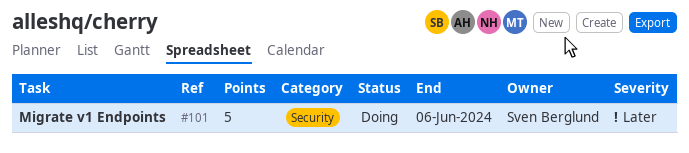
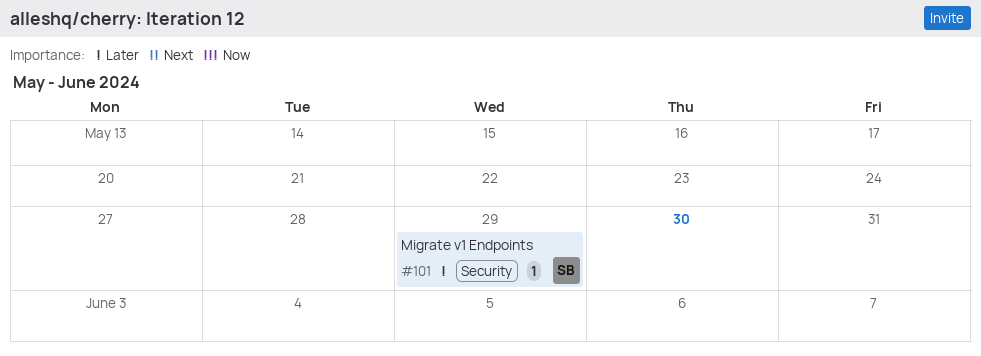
#101, estimate: 5 -> 1
#101, due: Jun 6 -> May 29

